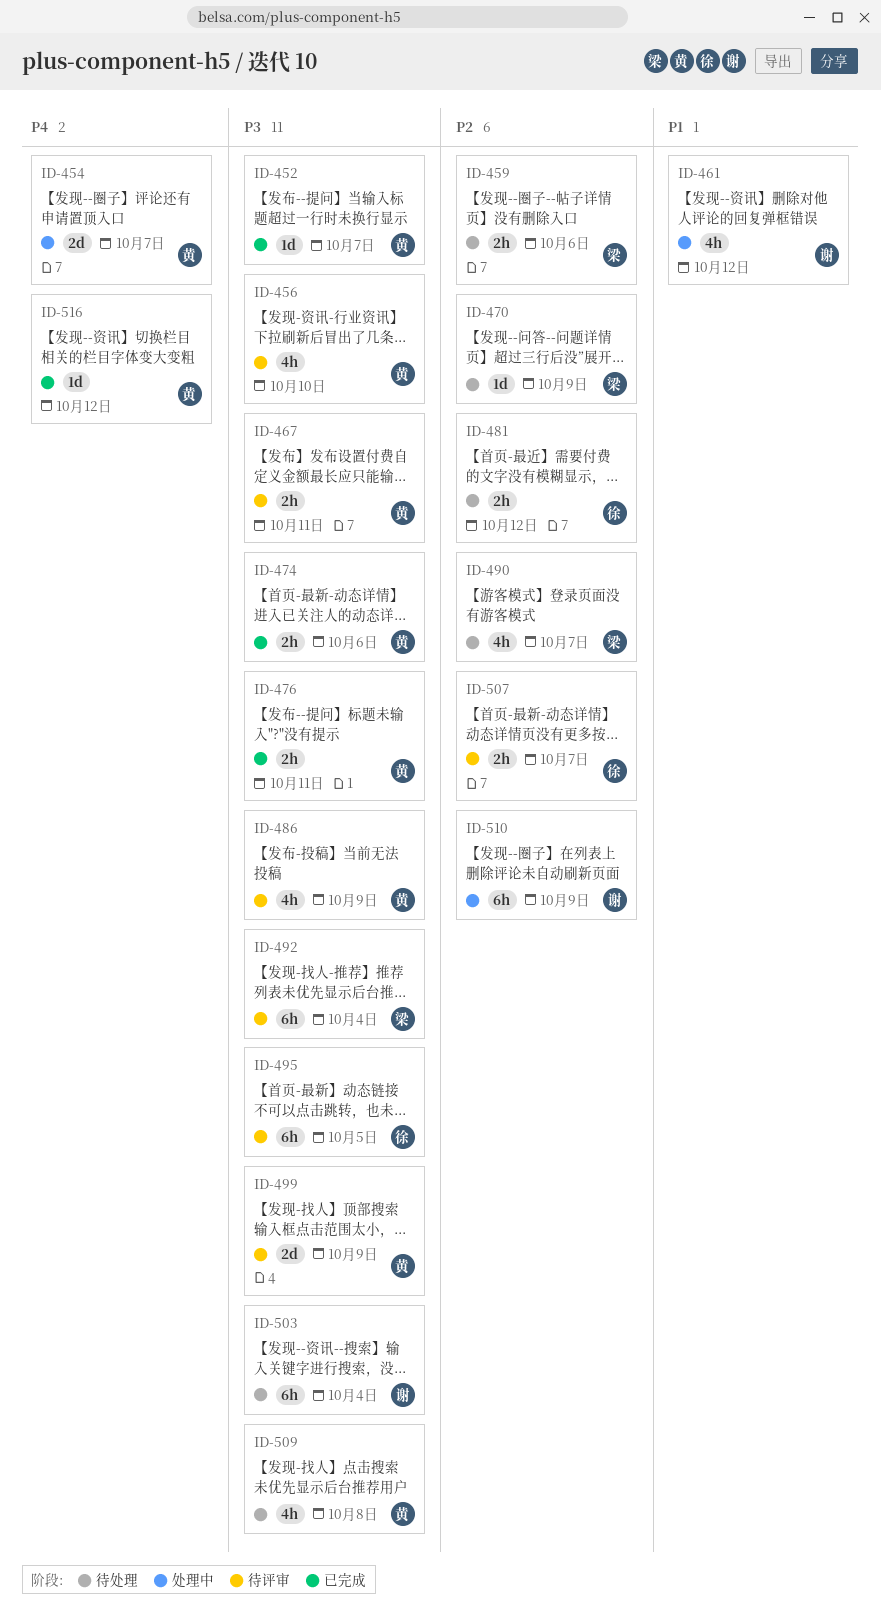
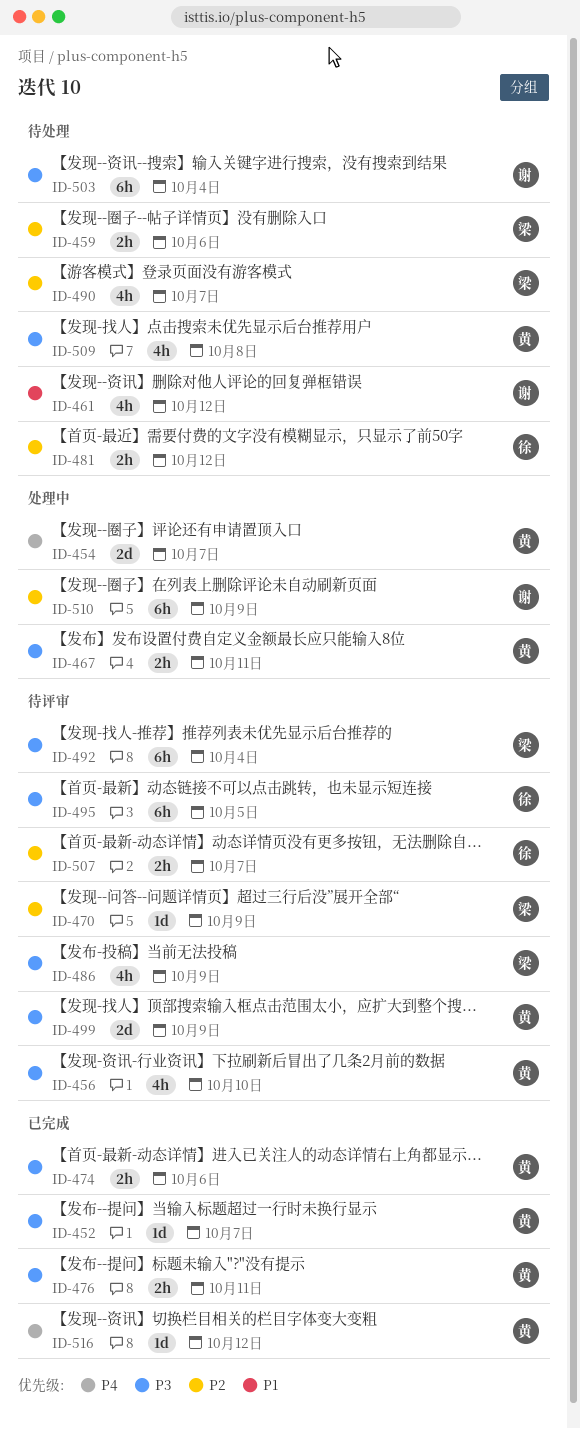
ID-461, status: 处理中 -> 待处理
ID-467, status: 待评审 -> 处理中
ID-470, status: 待处理 -> 待评审
ID-486, owner: 黄 -> 梁

